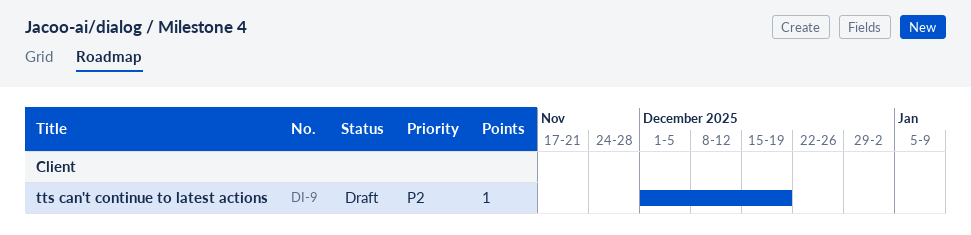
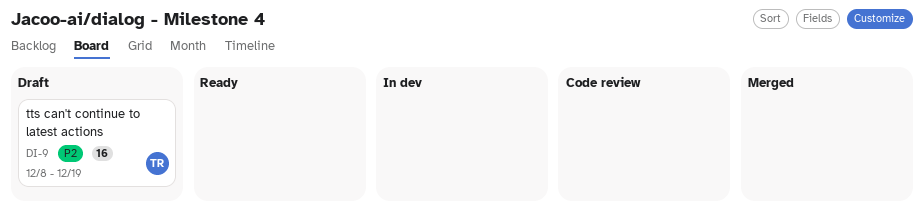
DI-9, estimate: 1 -> 16
DI-9, start: Dec 1 -> Dec 8

